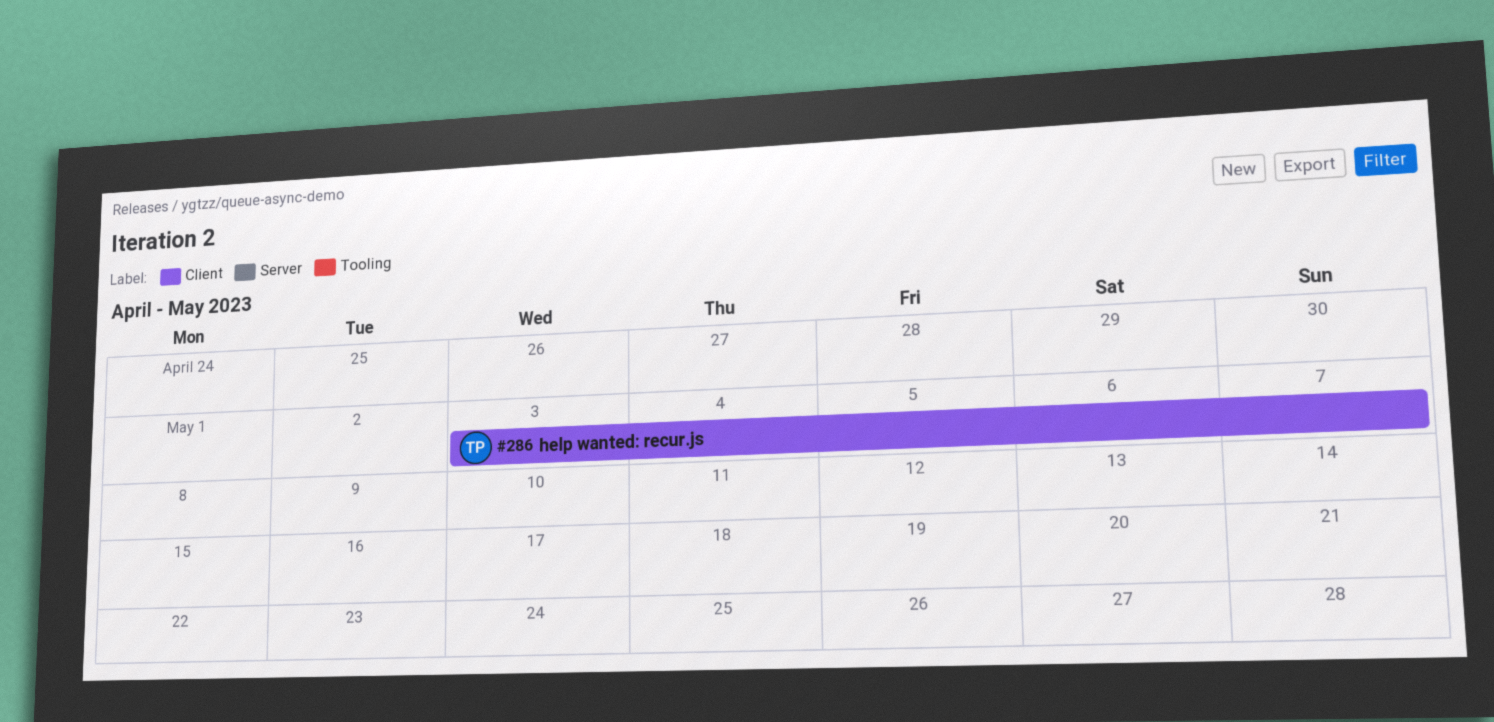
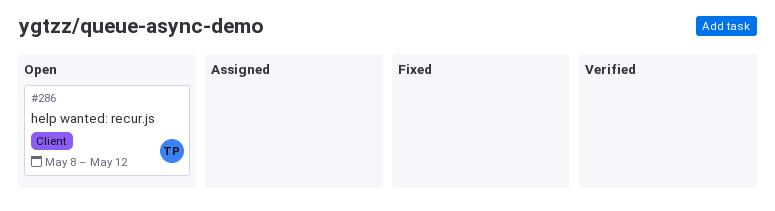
#286, start: May 3 -> May 8
#286, due: May 7 -> May 12

